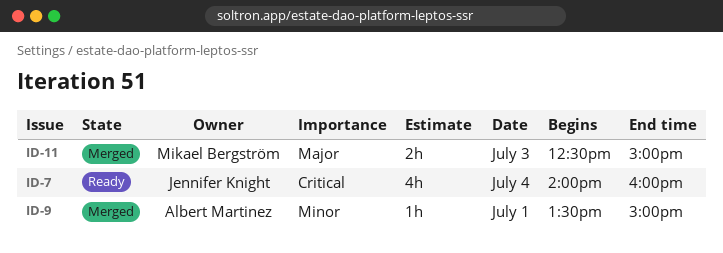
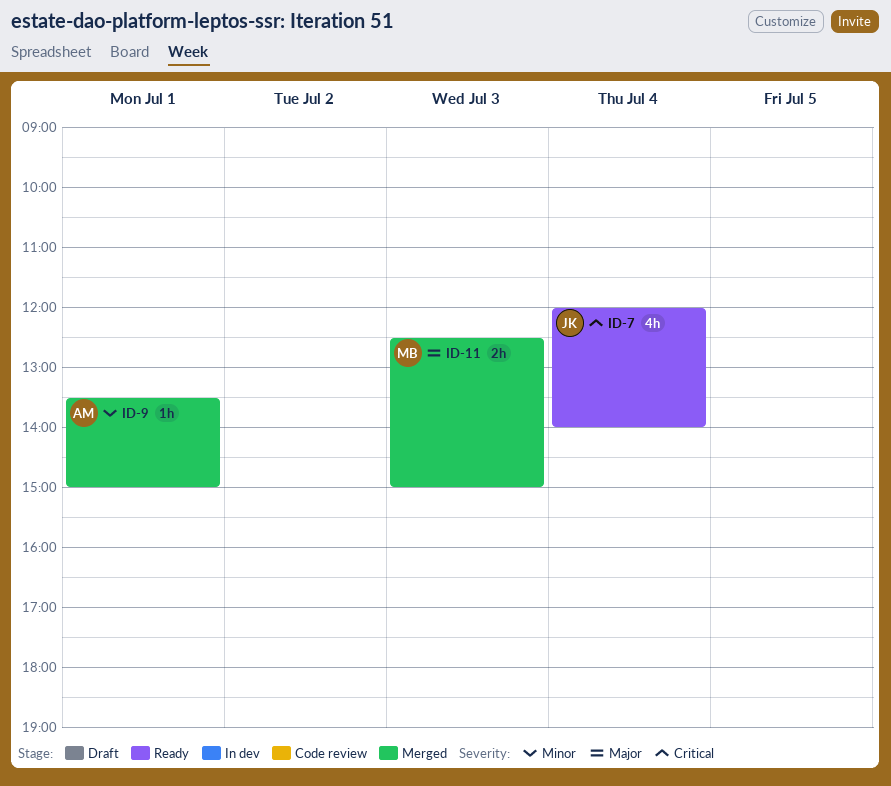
ID-7, begins: 14:00 -> 12:00
ID-7, ends: 16:00 -> 14:00

